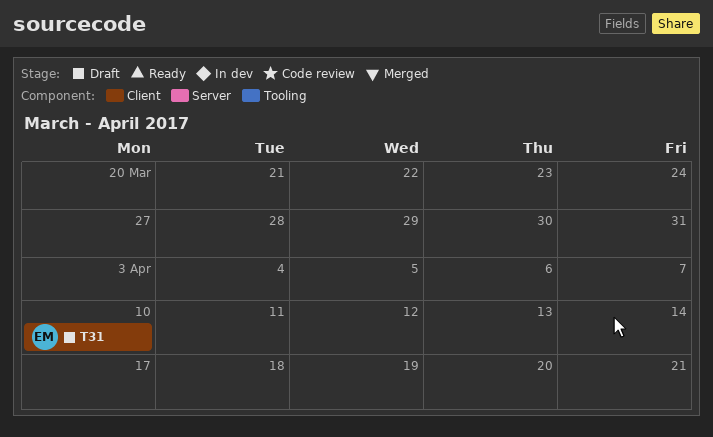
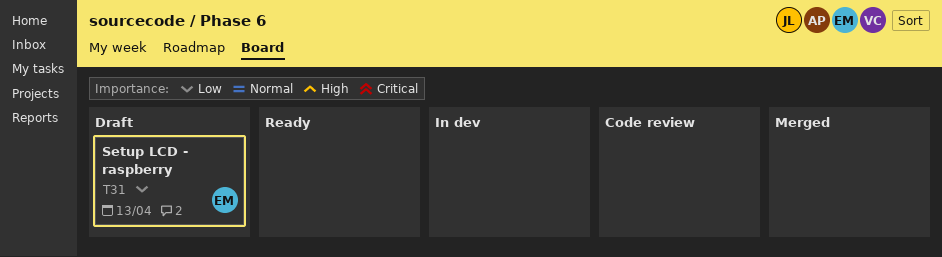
T31, due: Apr 10 -> Apr 13

